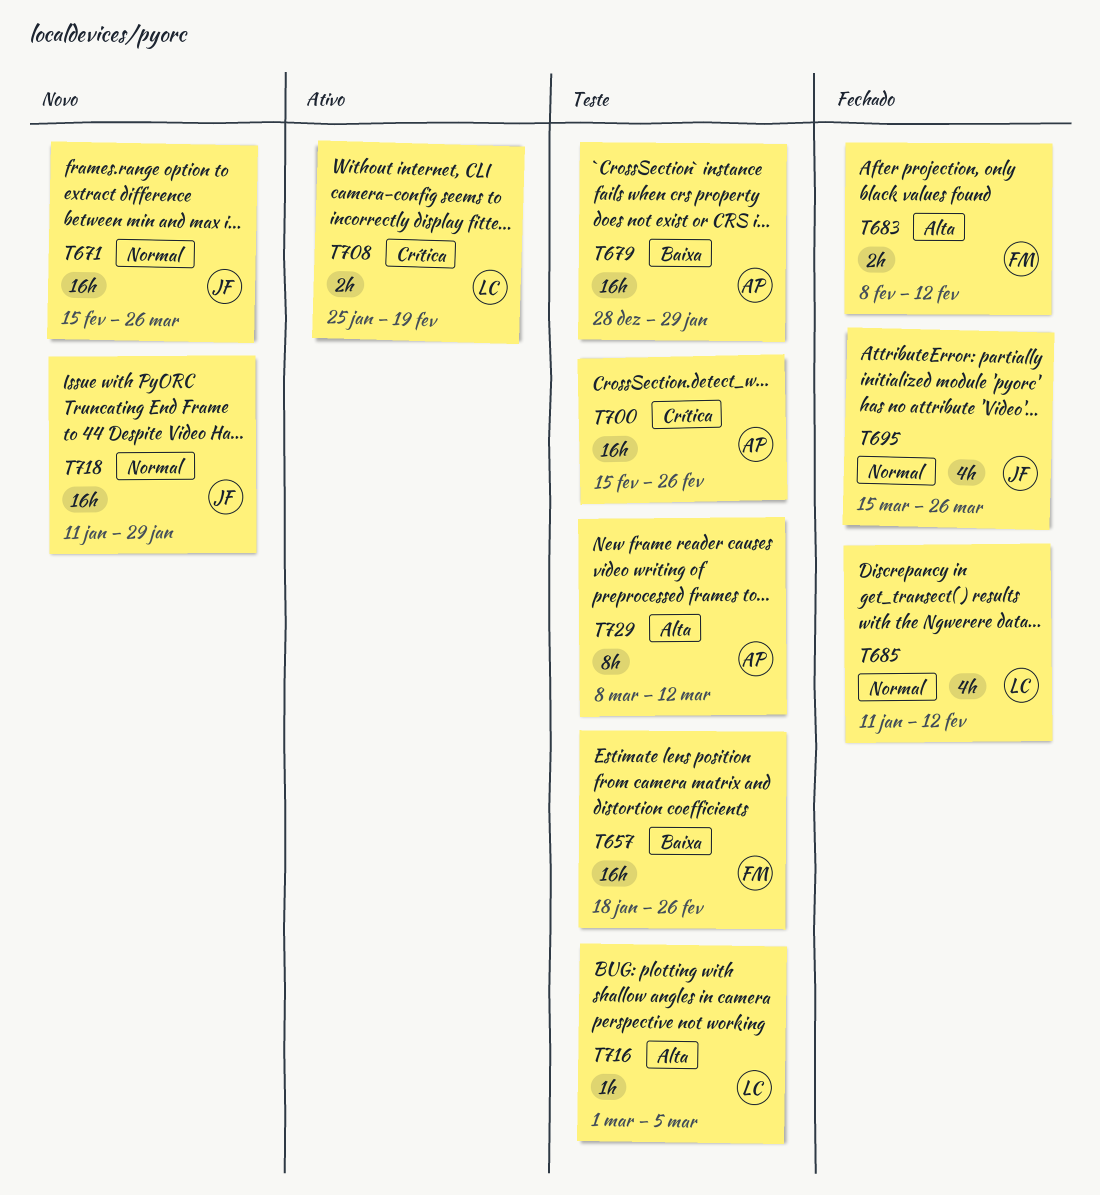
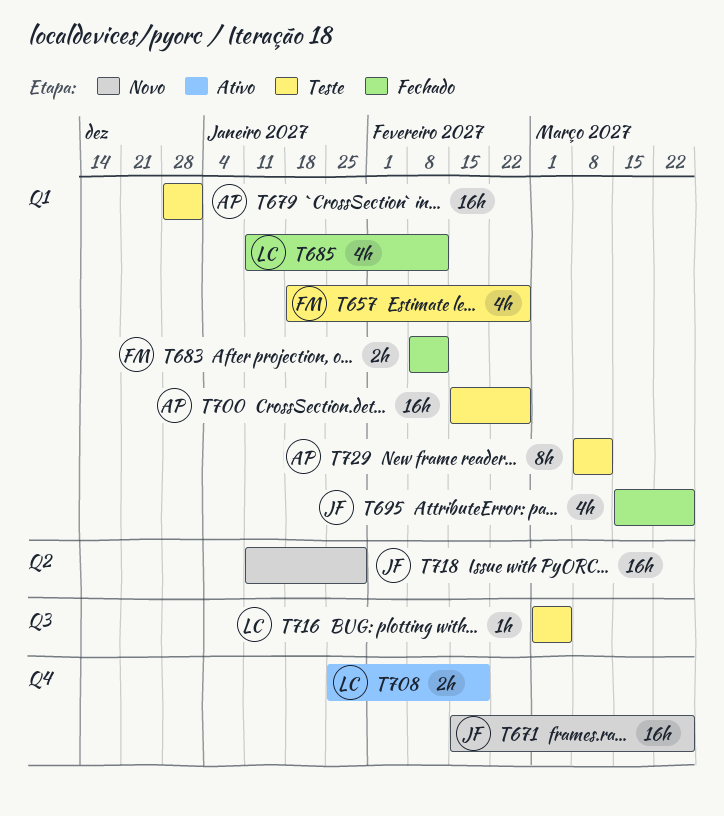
T657, estimate: 16h -> 4h
T679, due: Jan 29 -> Jan 1

